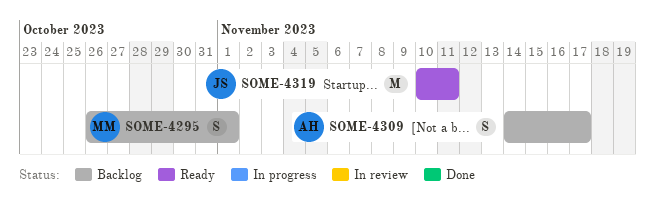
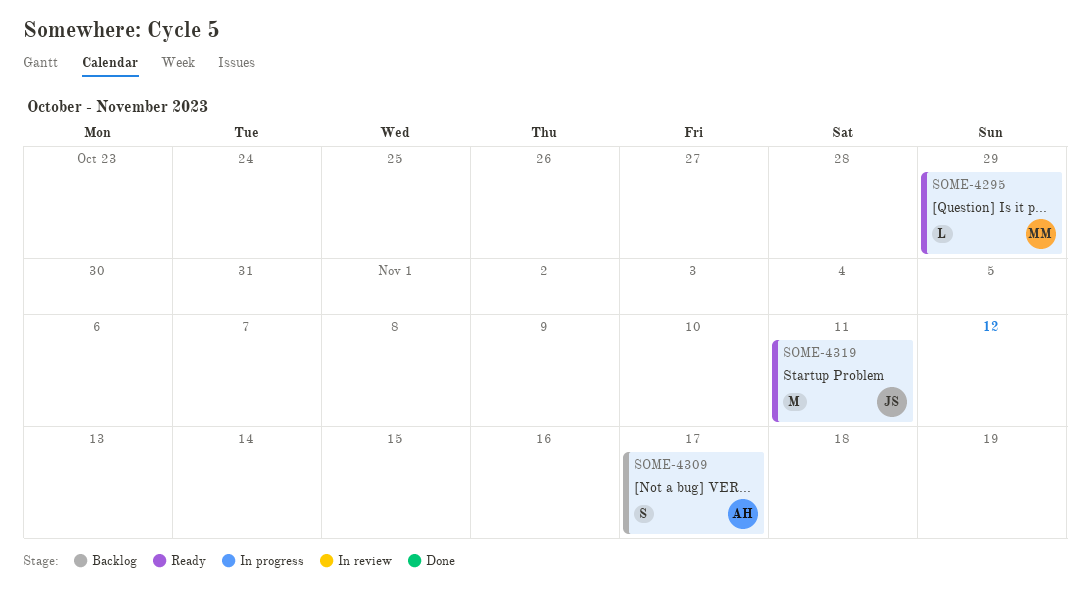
SOME-4295, status: Backlog -> Ready
SOME-4295, estimate: S -> L
SOME-4295, due: Nov 1 -> Oct 29

